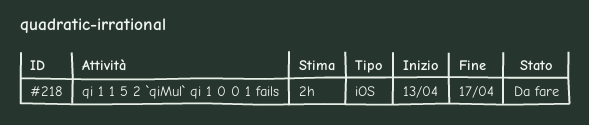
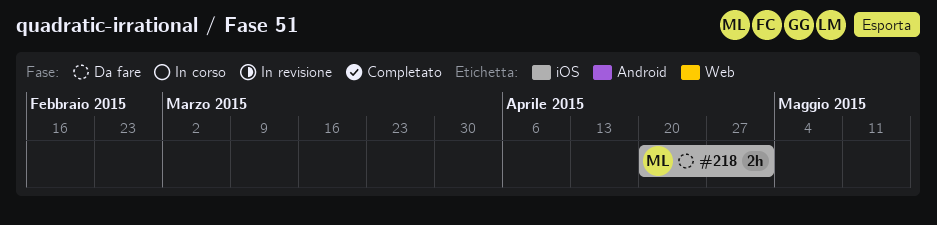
#218, start: Apr 13 -> Apr 20
#218, due: Apr 17 -> May 1

